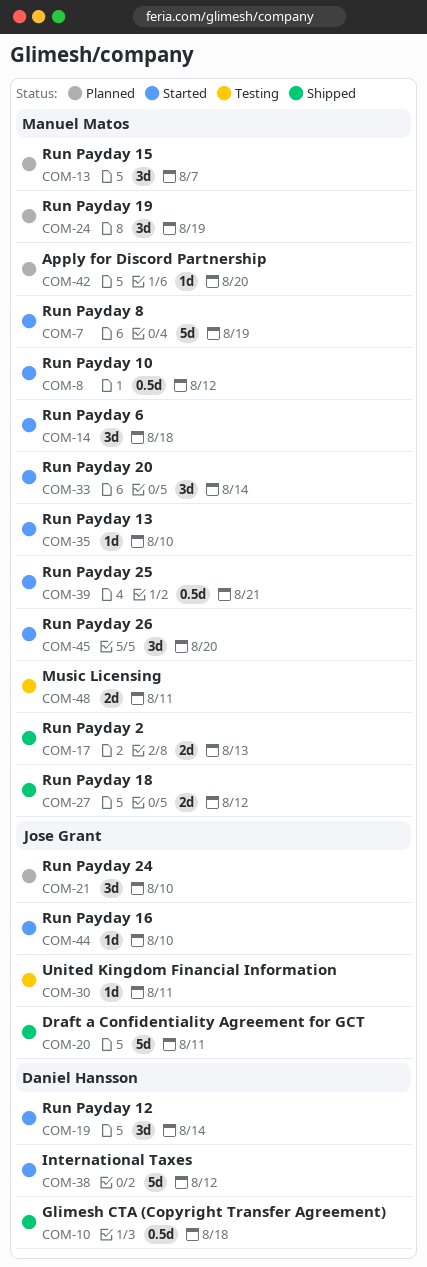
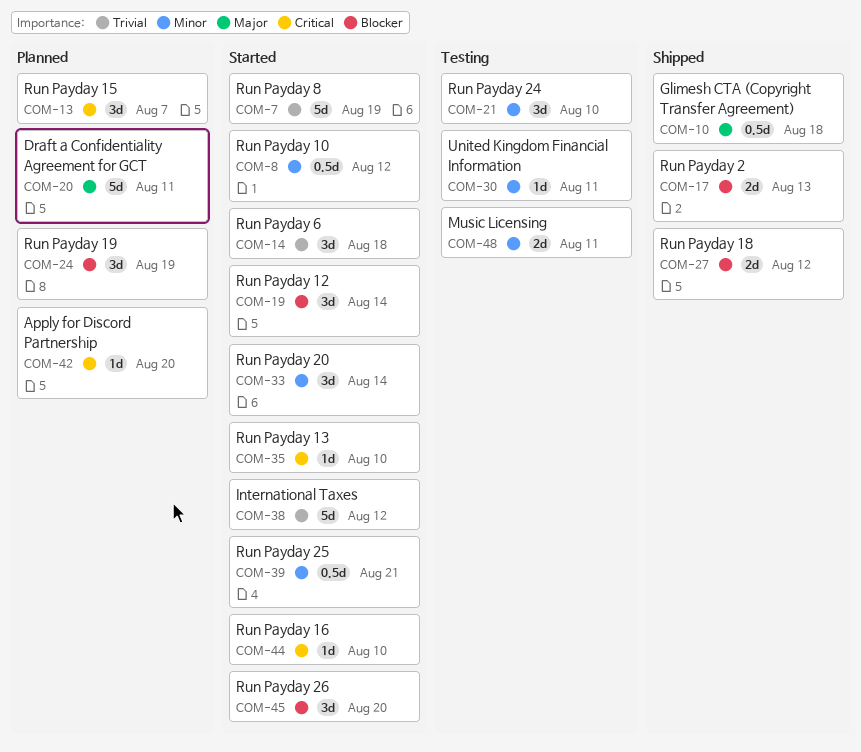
COM-20, status: Shipped -> Planned
COM-21, status: Planned -> Testing

